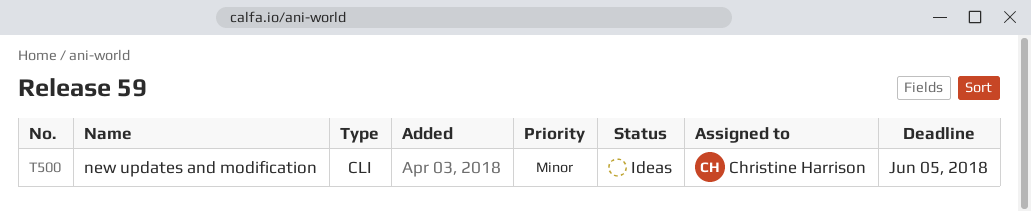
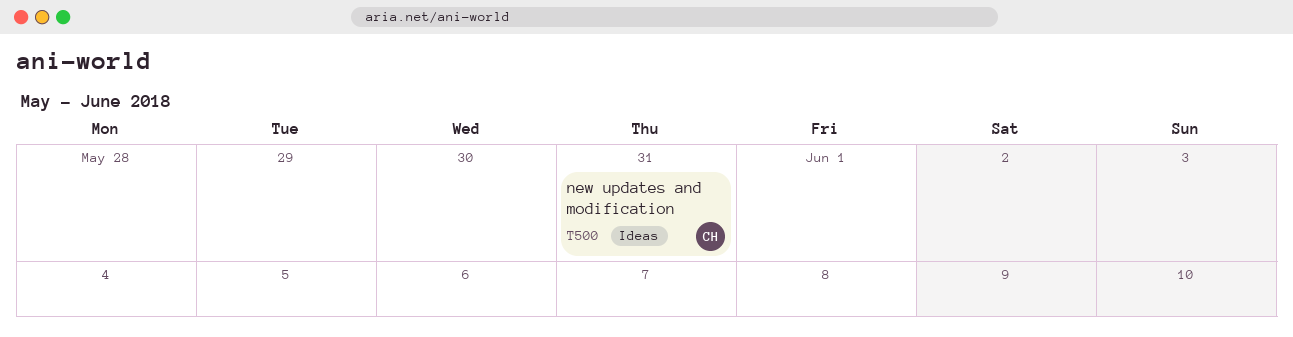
T500, due: Jun 5 -> May 31

